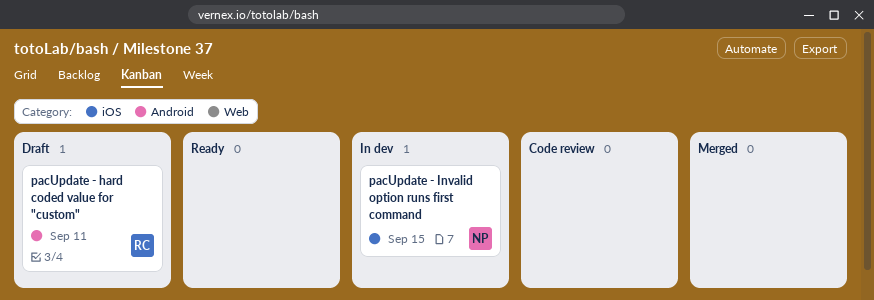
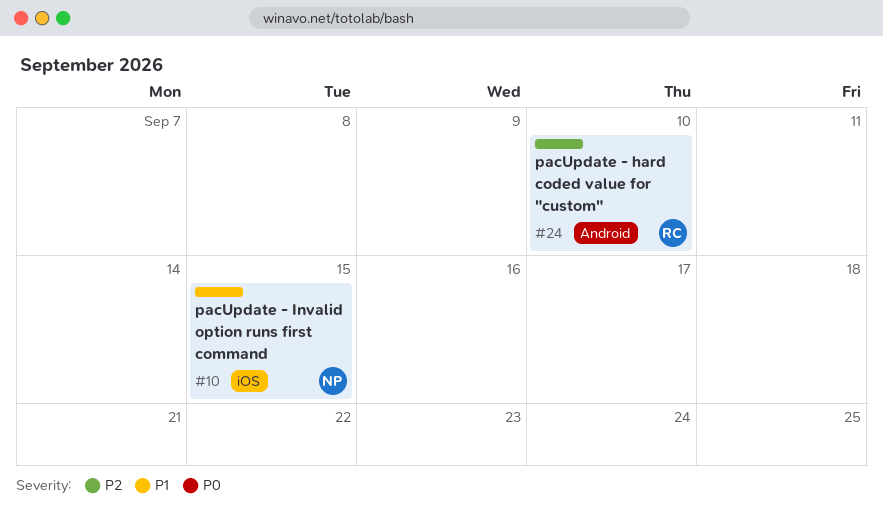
pacUpdate - hard coded value for "custom", due: Sep 11 -> Sep 10

